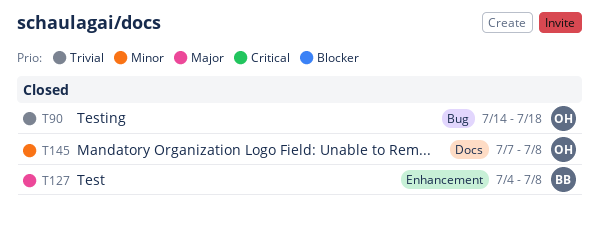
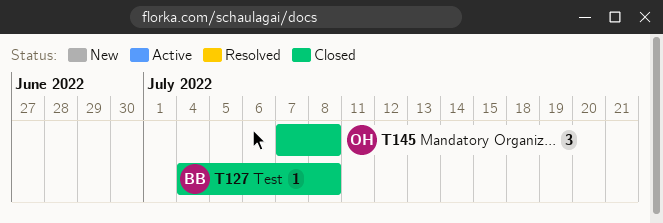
T90: present -> none

